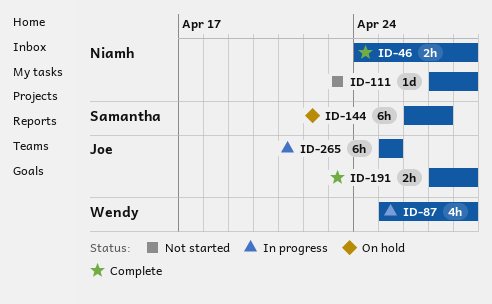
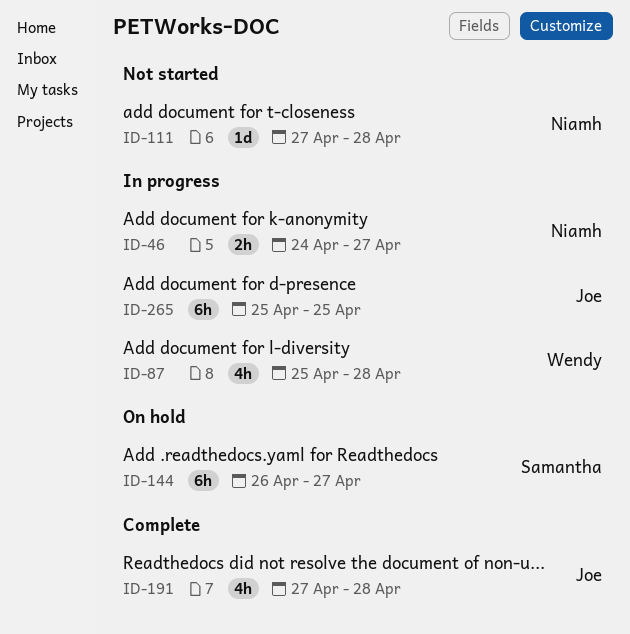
ID-46, status: Complete -> In progress
ID-46, due: Apr 28 -> Apr 27
ID-191, estimate: 2h -> 4h

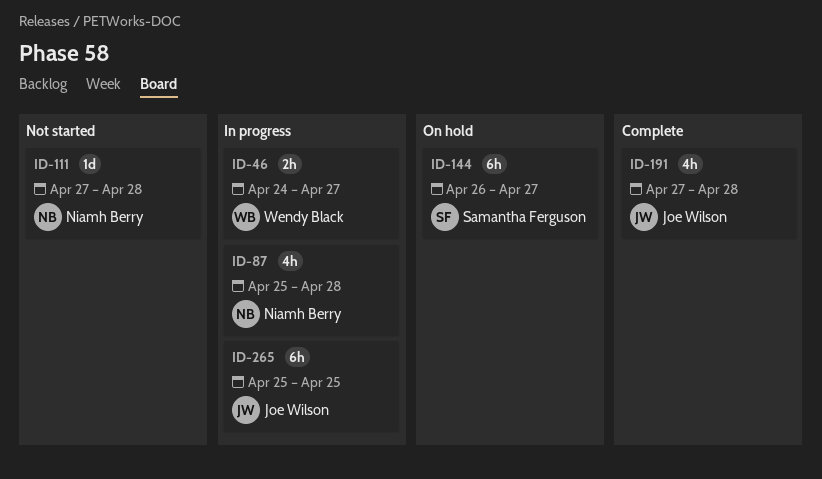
ID-46, owner: Niamh Berry -> Wendy Black
ID-87, owner: Wendy Black -> Niamh Berry

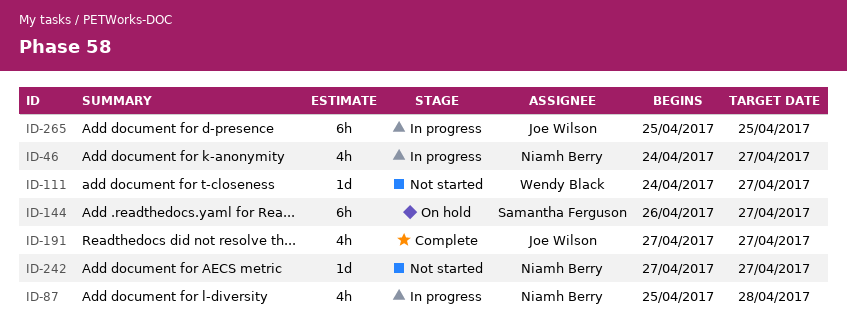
ID-46, owner: Wendy Black -> Niamh Berry
ID-46, estimate: 2h -> 4h
ID-111, owner: Niamh Berry -> Wendy Black
ID-111, start: Apr 27 -> Apr 24
ID-111, due: Apr 28 -> Apr 27
ID-191, due: Apr 28 -> Apr 27
ID-242: none -> present

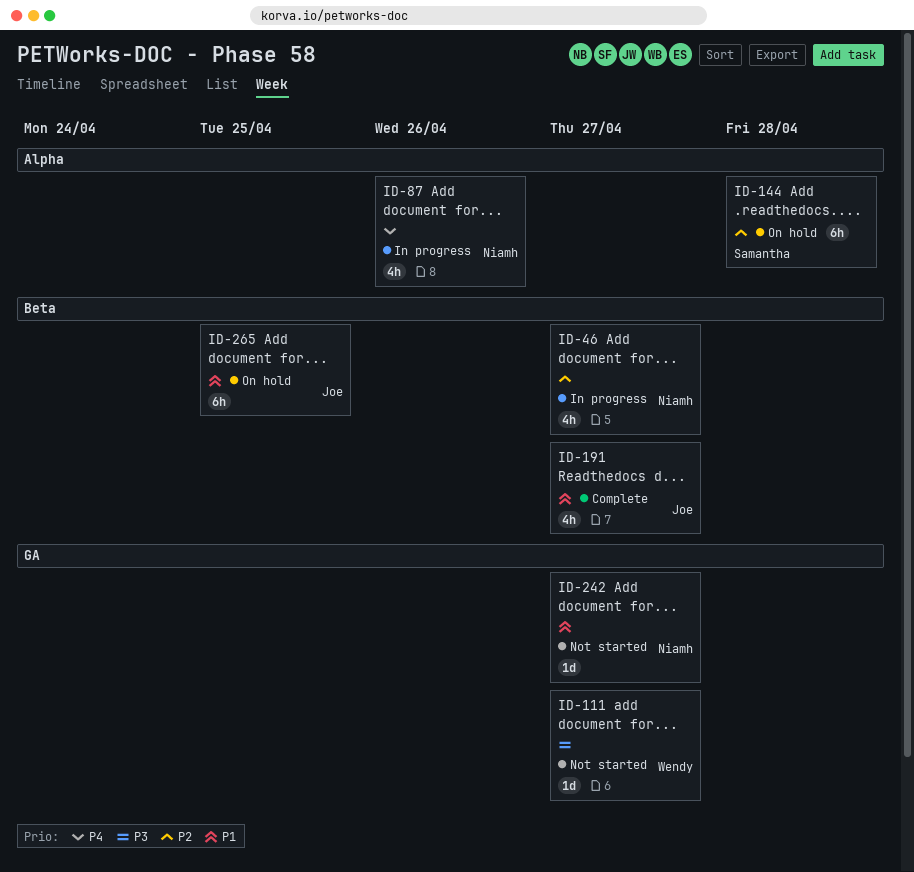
ID-87, due: Apr 28 -> Apr 26
ID-144, due: Apr 27 -> Apr 28
ID-265, status: In progress -> On hold

